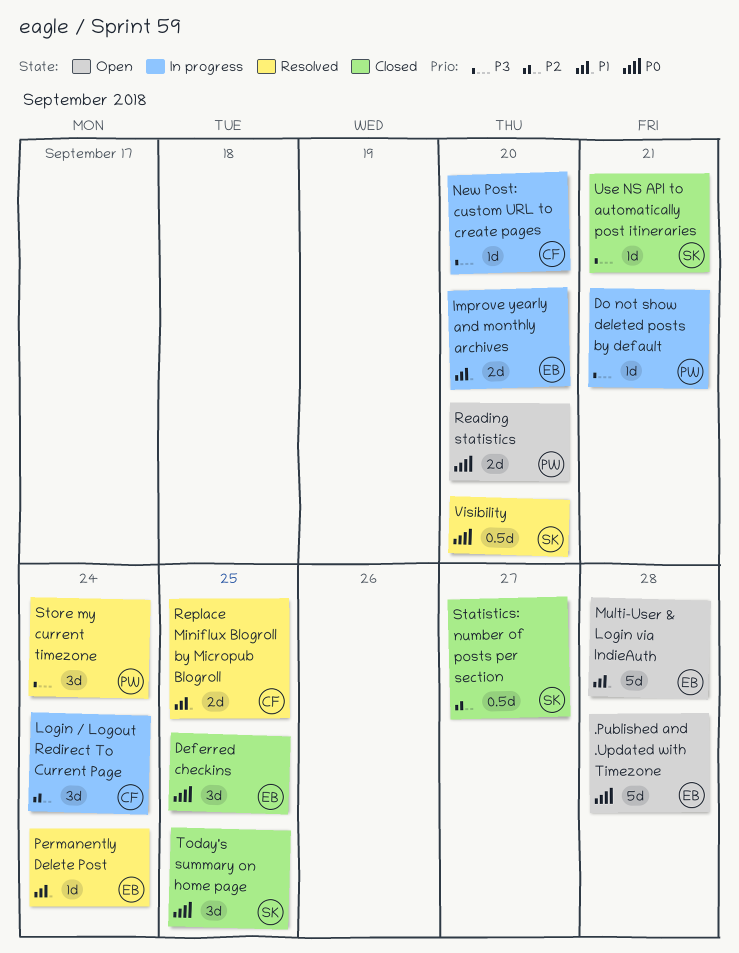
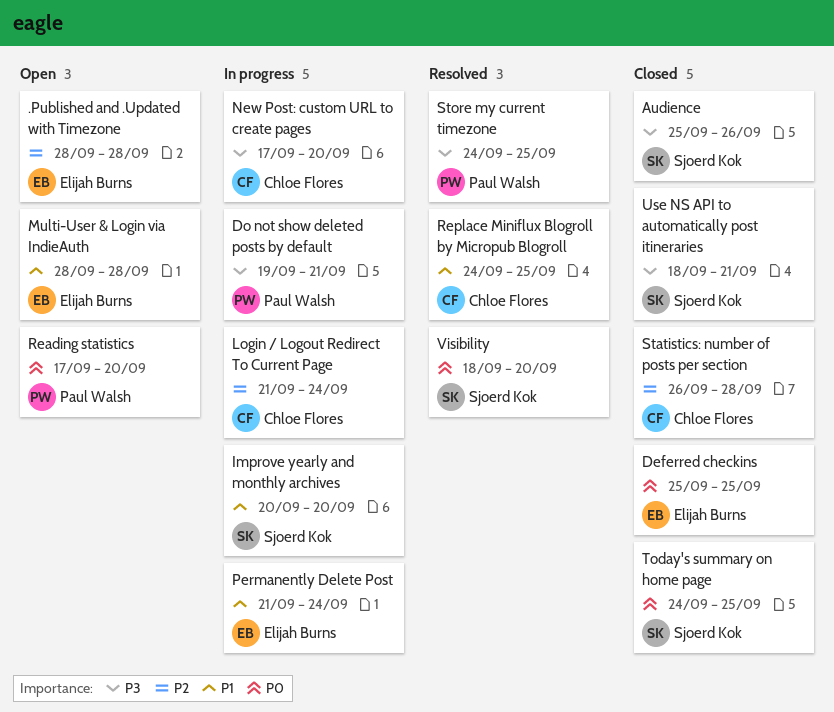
.Published and .Updated with Timezone, priority: P0 -> P2
Audience: none -> present
Improve yearly and monthly archives, owner: Elijah Burns -> Sjoerd Kok
Permanently Delete Post, status: Resolved -> In progress
Statistics: number of posts per section, owner: Sjoerd Kok -> Chloe Flores
Statistics: number of posts per section, due: Sep 27 -> Sep 28
Store my current timezone, due: Sep 24 -> Sep 25

